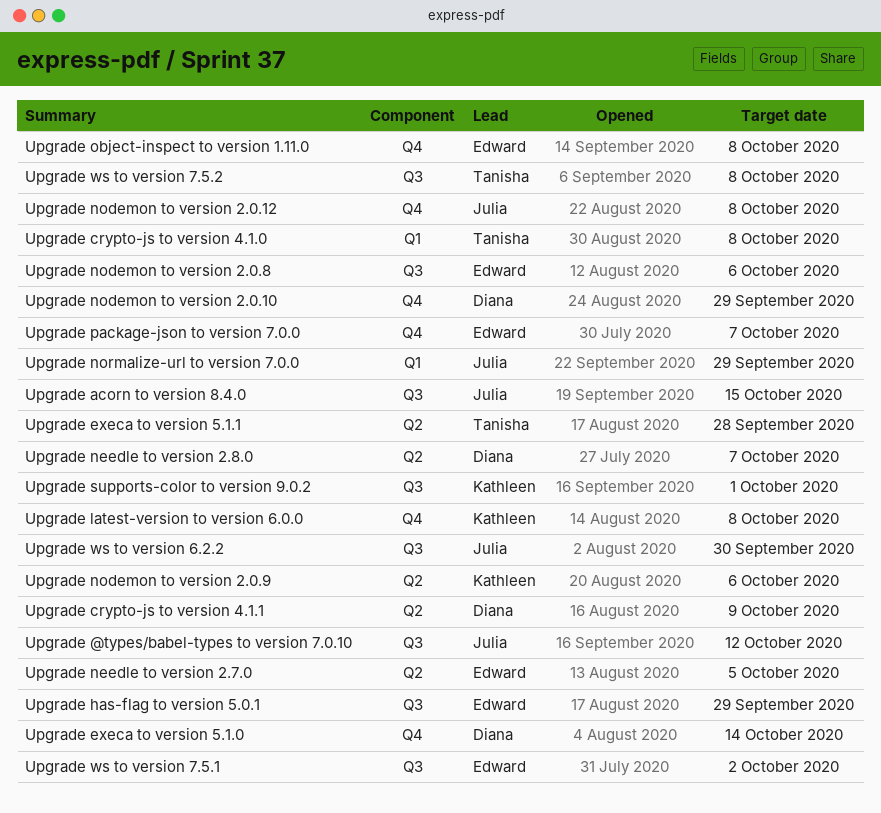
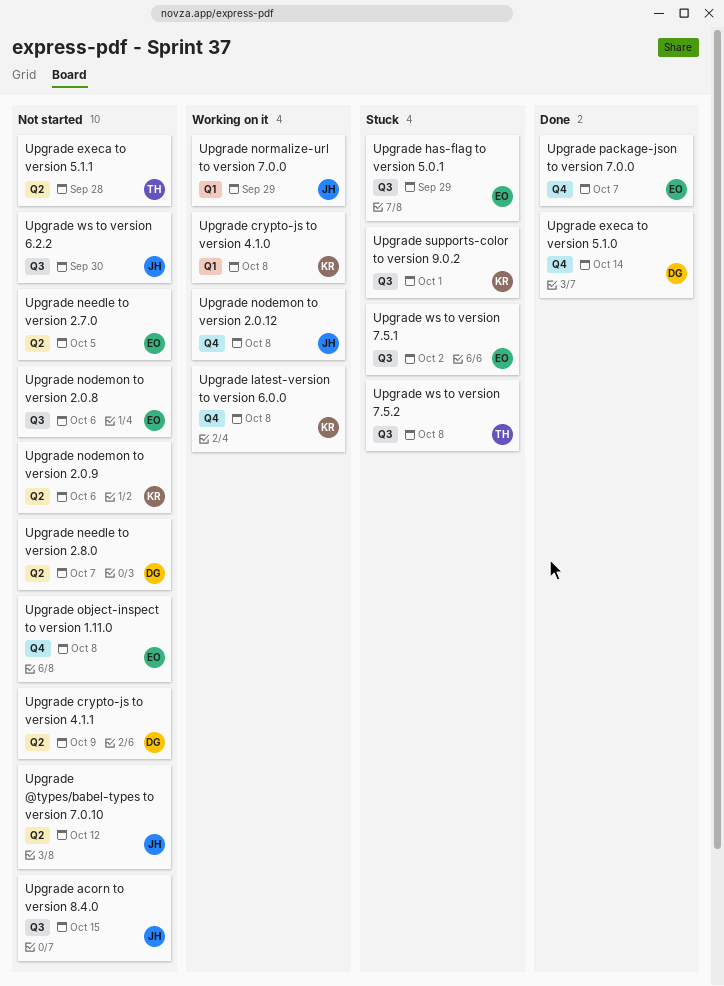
Upgrade @types/babel-types to version 7.0.10, label: Q3 -> Q2
Upgrade crypto-js to version 4.1.0, owner: Tanisha -> Kathleen
Upgrade nodemon to version 2.0.10: present -> none

